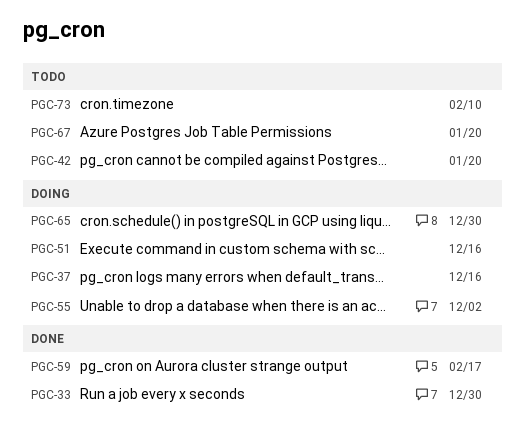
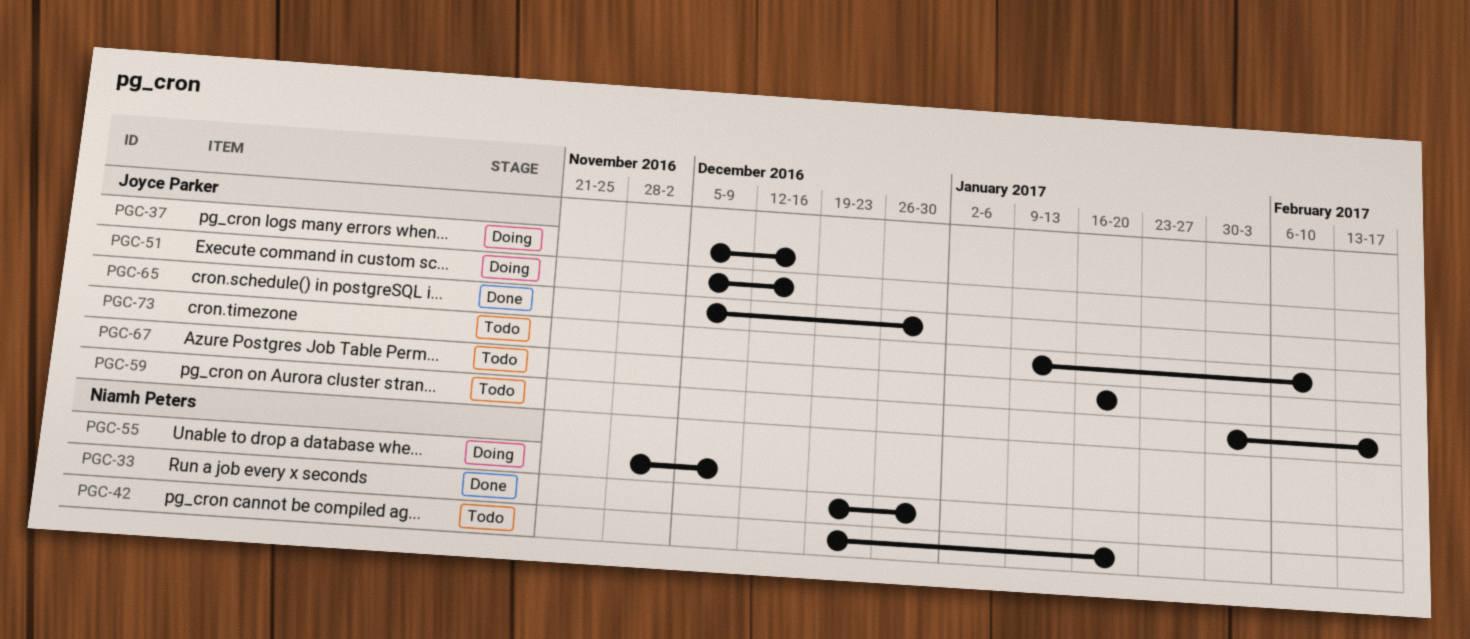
PGC-55, due: Dec 2 -> Dec 9
PGC-59, status: Done -> Todo
PGC-65, status: Doing -> Done

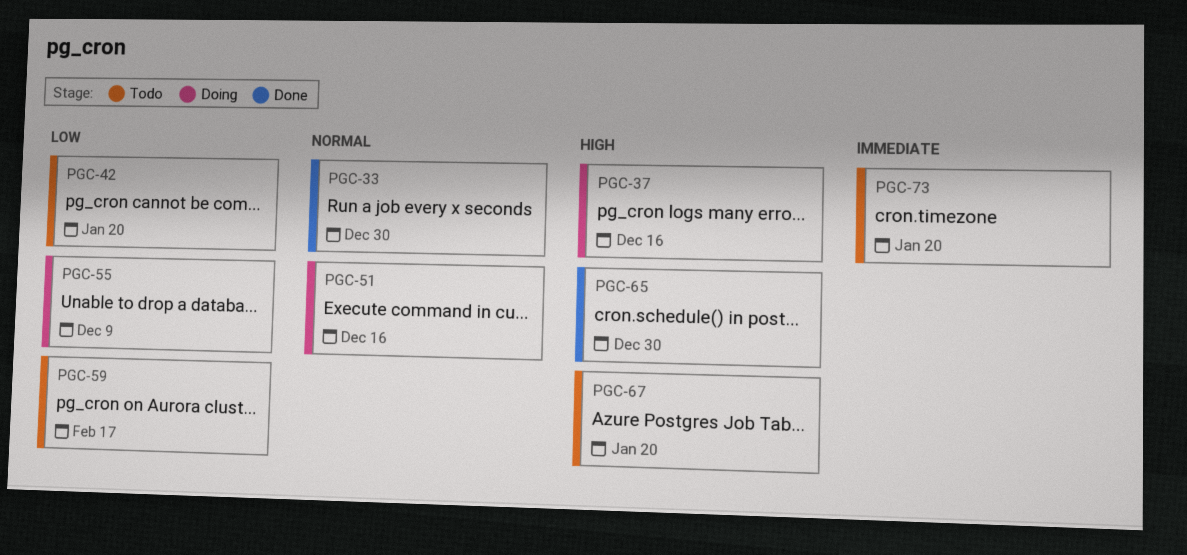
PGC-73, due: Feb 10 -> Jan 20

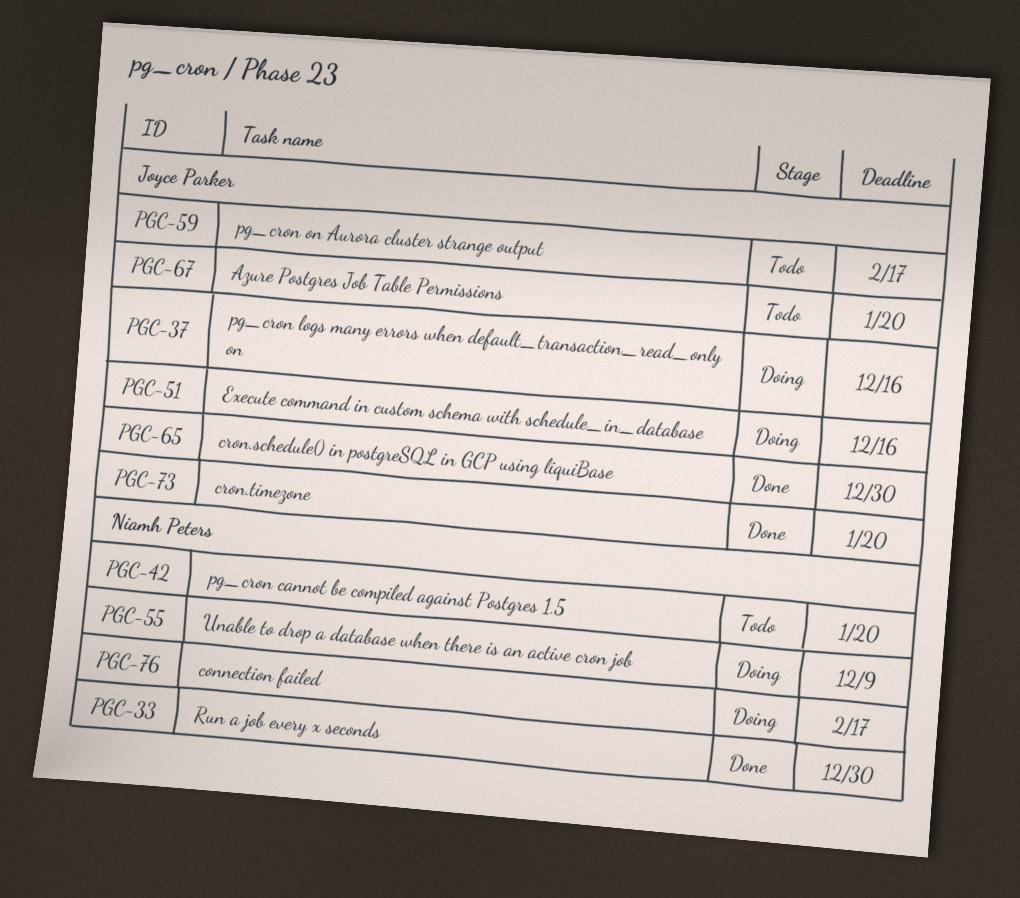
PGC-73, status: Todo -> Done
PGC-76: none -> present

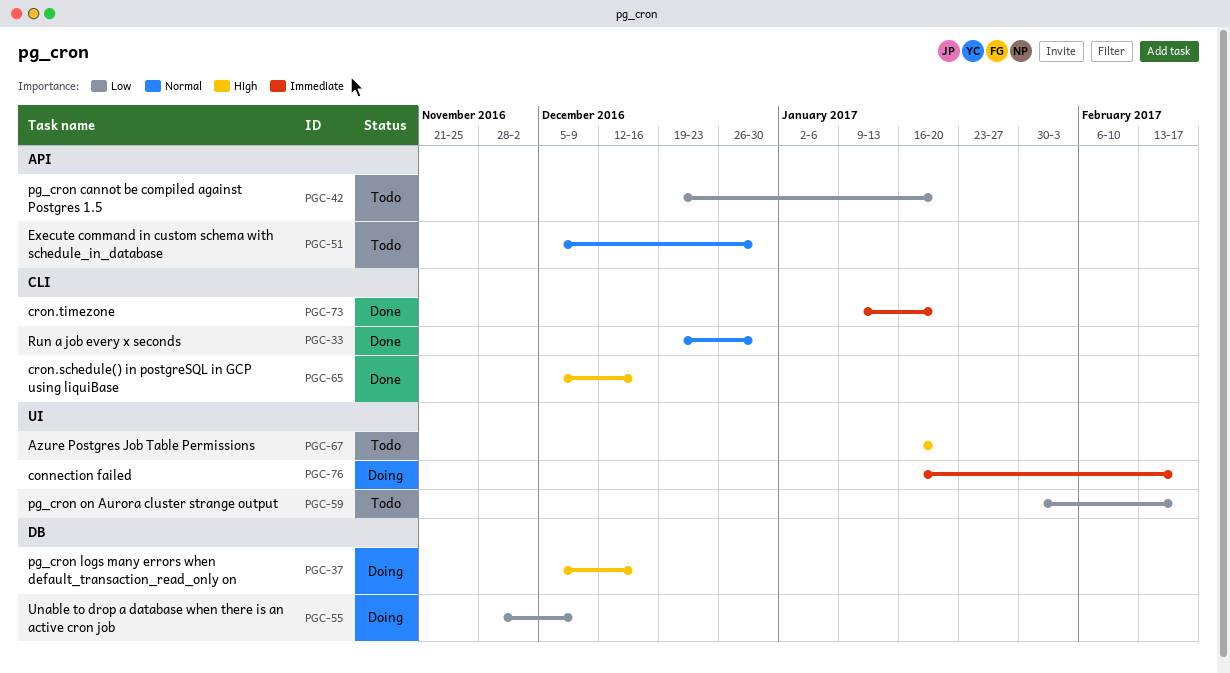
PGC-51, status: Doing -> Todo
PGC-51, due: Dec 16 -> Dec 30
PGC-65, due: Dec 30 -> Dec 16

